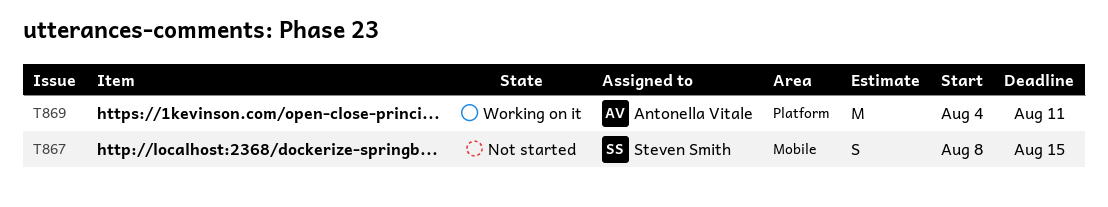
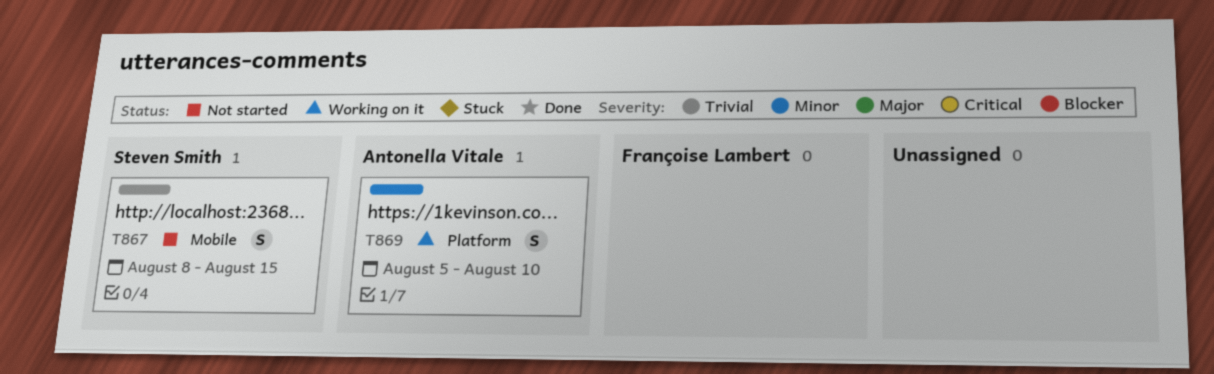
T869, estimate: M -> S
T869, start: Aug 4 -> Aug 5
T869, due: Aug 11 -> Aug 10

